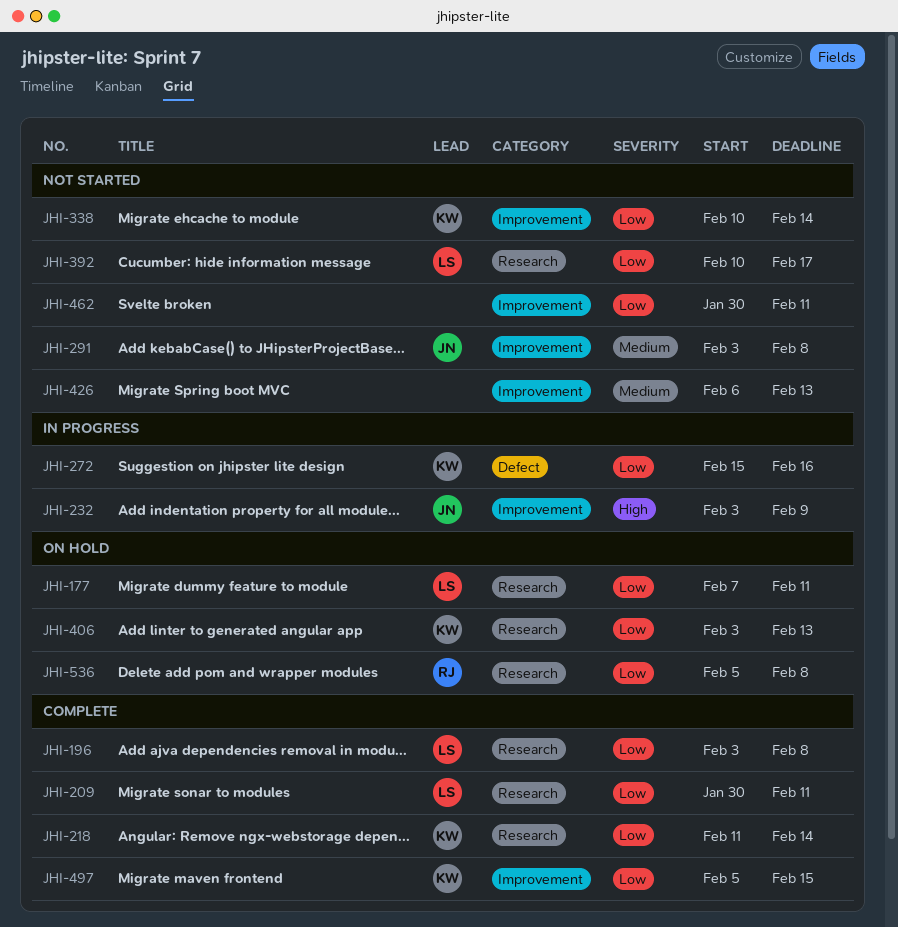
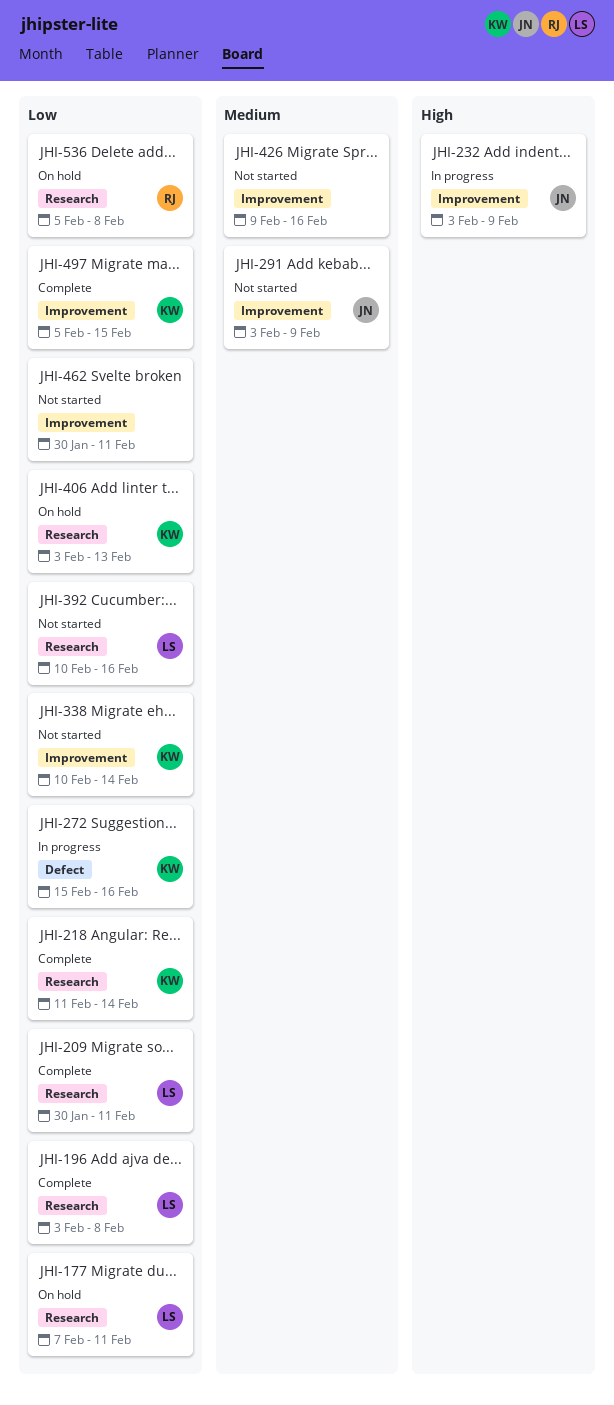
JHI-291, due: Feb 8 -> Feb 9
JHI-392, due: Feb 17 -> Feb 16
JHI-426, start: Feb 6 -> Feb 9
JHI-426, due: Feb 13 -> Feb 16

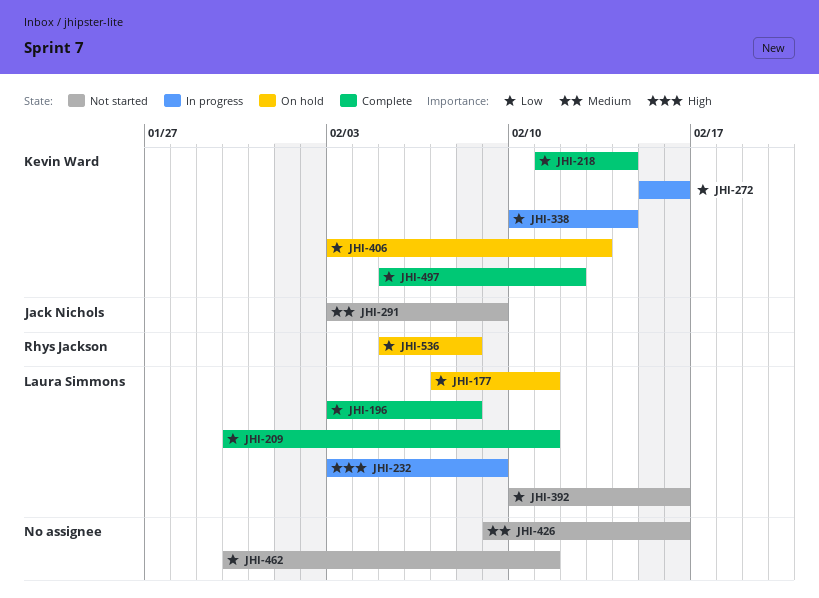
JHI-232, owner: Jack Nichols -> Laura Simmons
JHI-338, status: Not started -> In progress
JHI-497, due: Feb 15 -> Feb 12

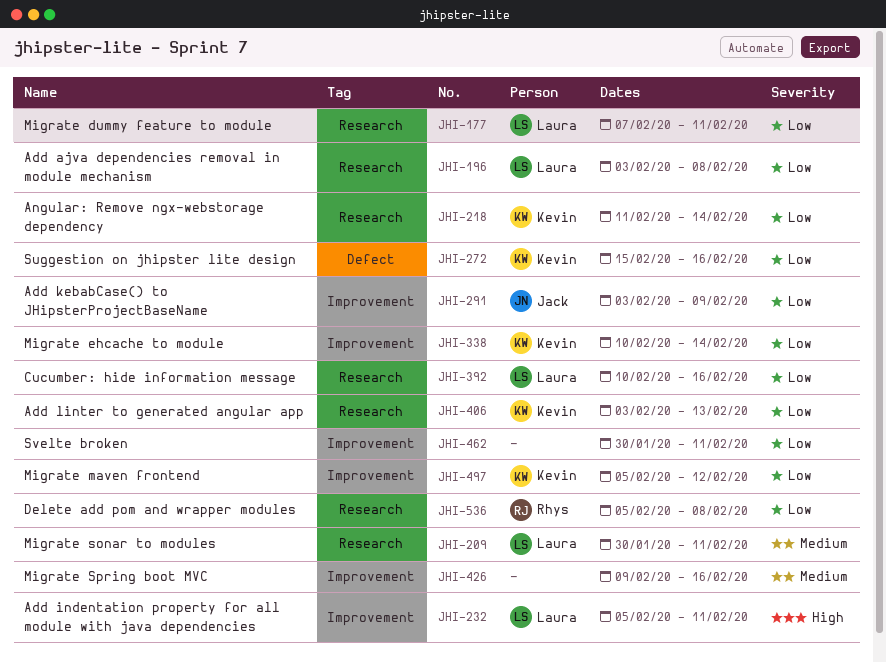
JHI-209, priority: Low -> Medium
JHI-232, start: Feb 3 -> Feb 5
JHI-232, due: Feb 9 -> Feb 11
JHI-291, priority: Medium -> Low

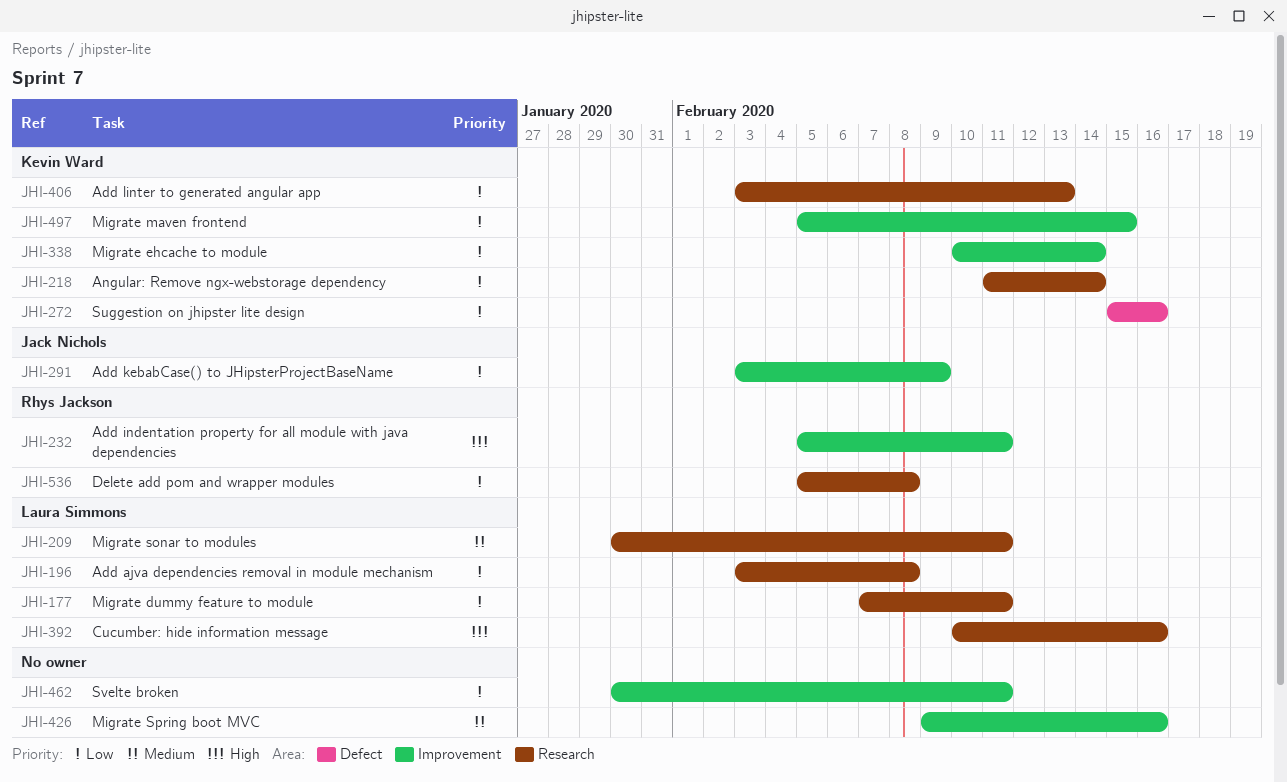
JHI-232, owner: Laura Simmons -> Rhys Jackson
JHI-392, priority: Low -> High
JHI-497, due: Feb 12 -> Feb 15

